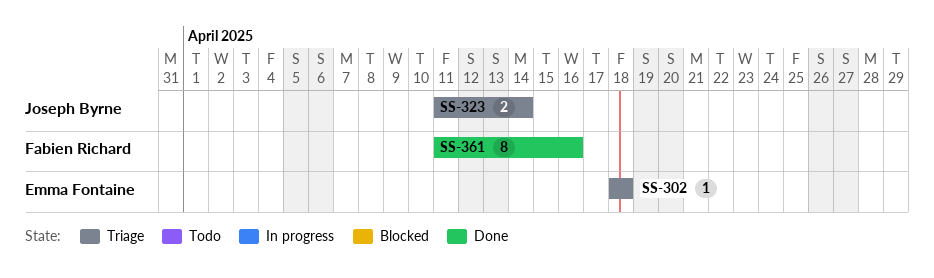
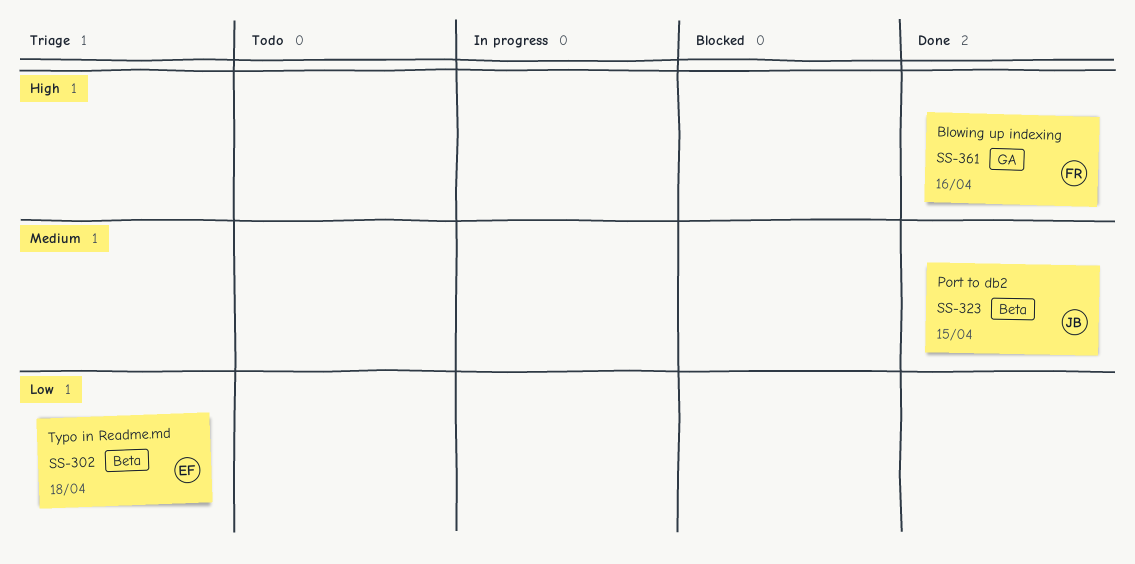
SS-323, status: Triage -> Done
SS-323, due: Apr 14 -> Apr 15

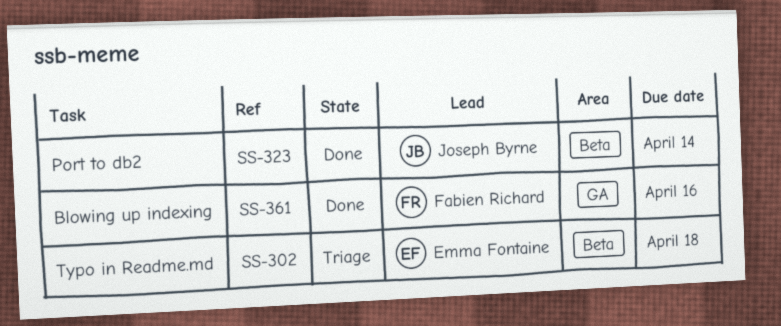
SS-323, due: Apr 15 -> Apr 14

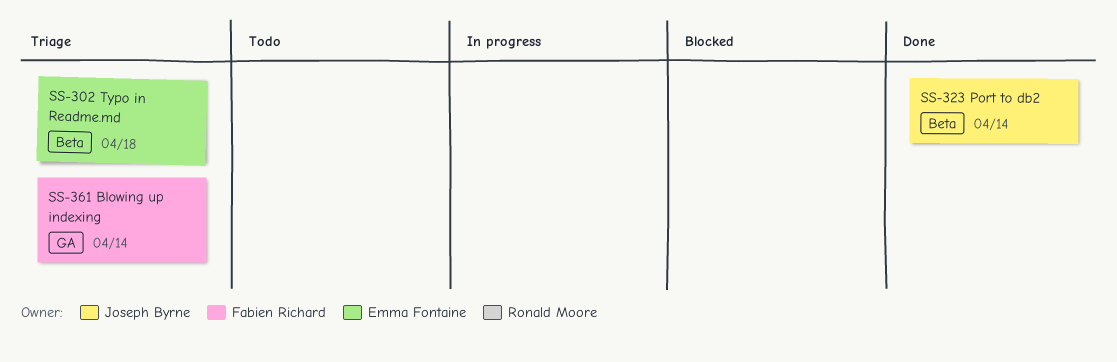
SS-361, status: Done -> Triage
SS-361, due: Apr 16 -> Apr 14

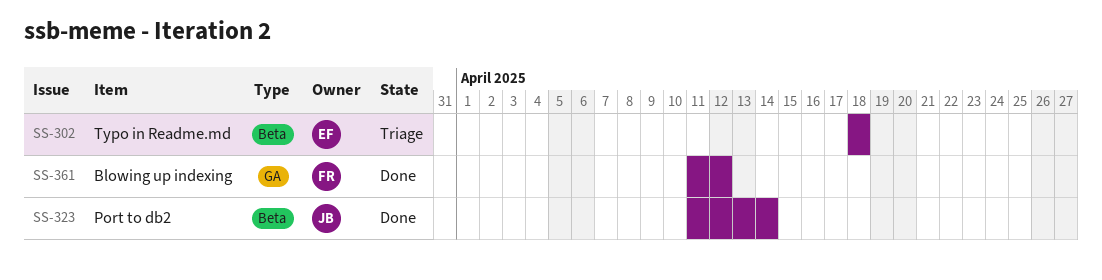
SS-361, status: Triage -> Done
SS-361, due: Apr 14 -> Apr 12

